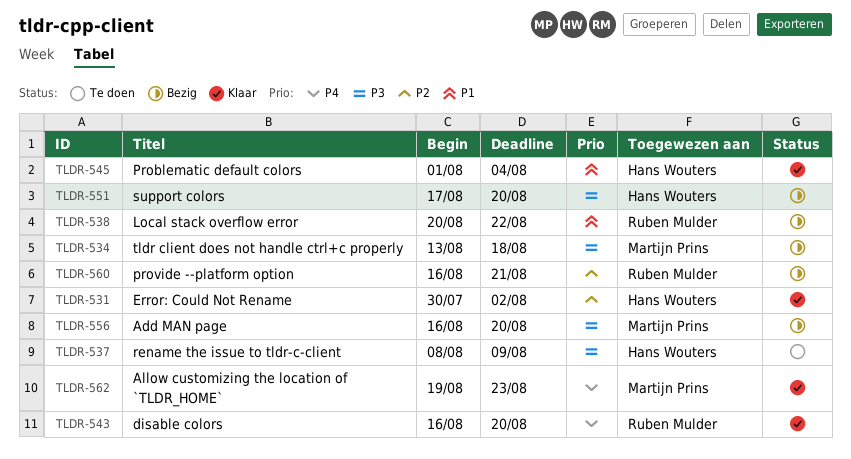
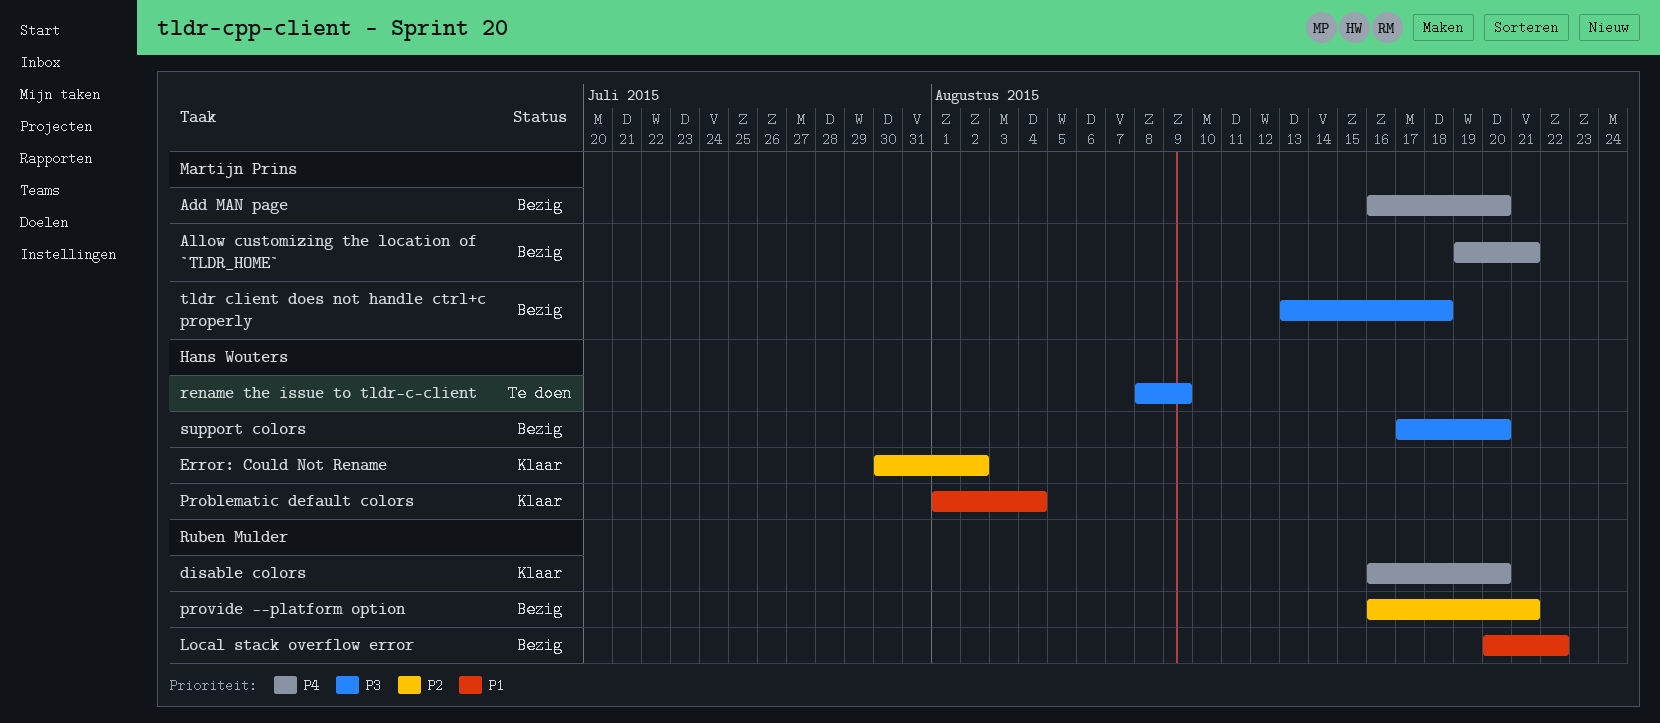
Add MAN page, priority: P3 -> P4
Allow customizing the location of `TLDR_HOME`, status: Klaar -> Bezig
Allow customizing the location of `TLDR_HOME`, due: Aug 23 -> Aug 21

